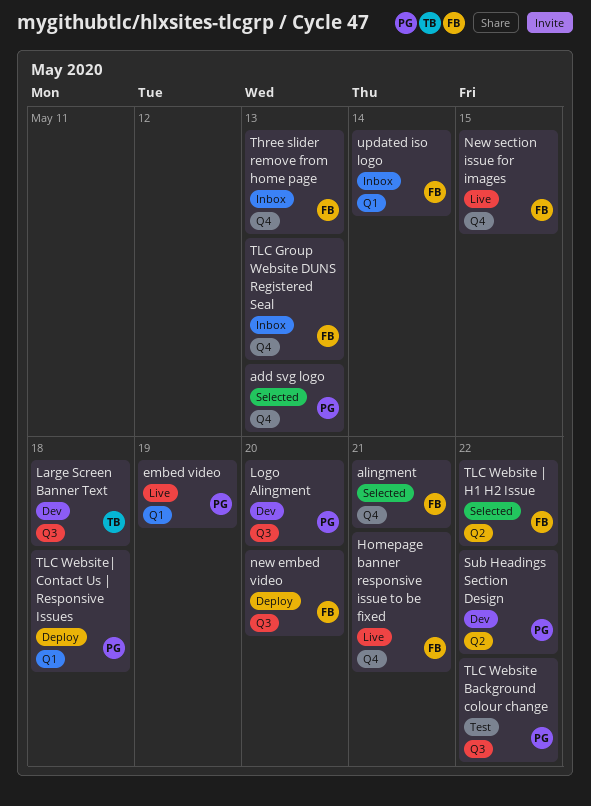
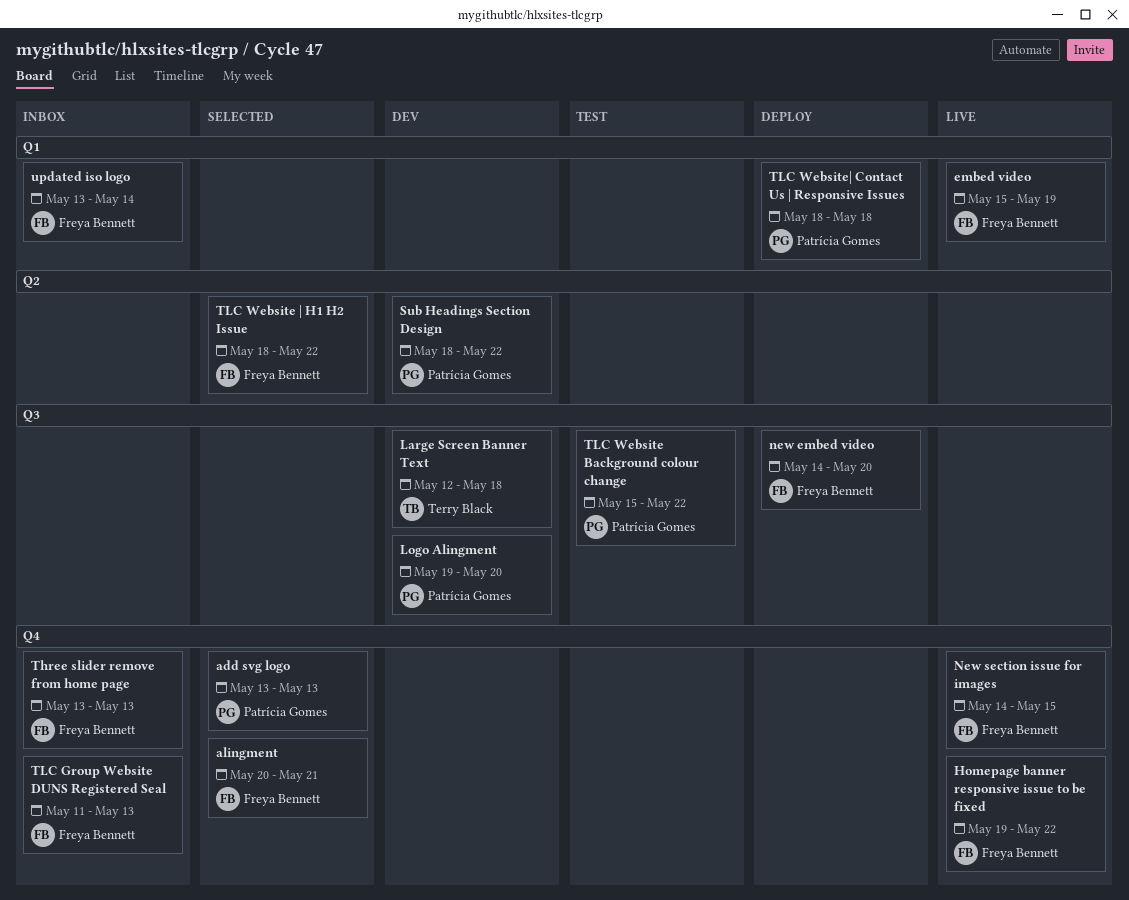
embed video, owner: Patrícia Gomes -> Freya Bennett
Homepage banner responsive issue to be fixed, due: May 21 -> May 22

